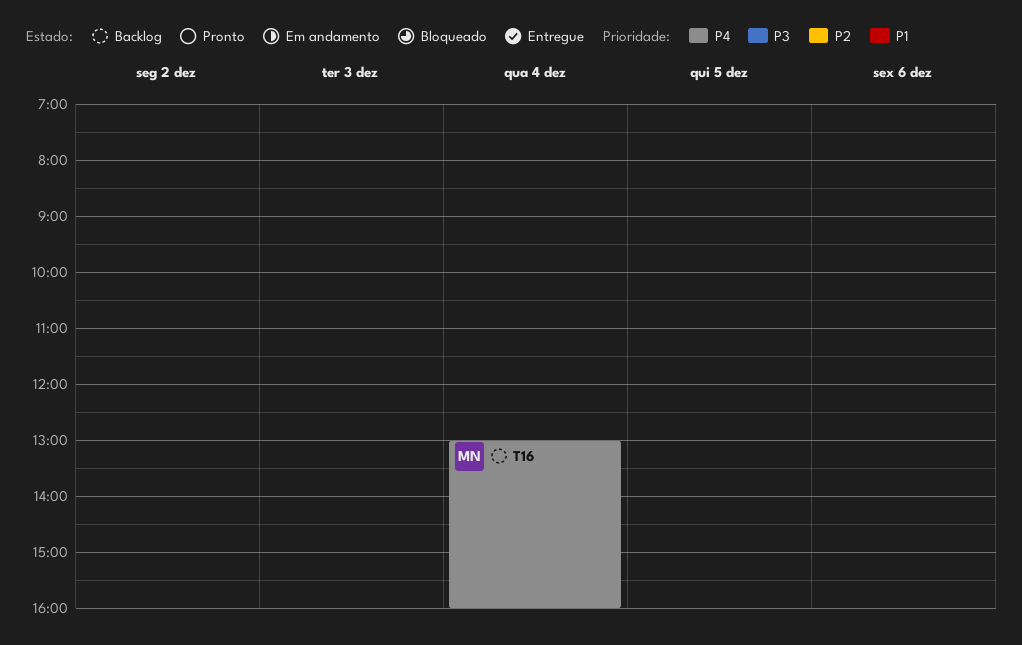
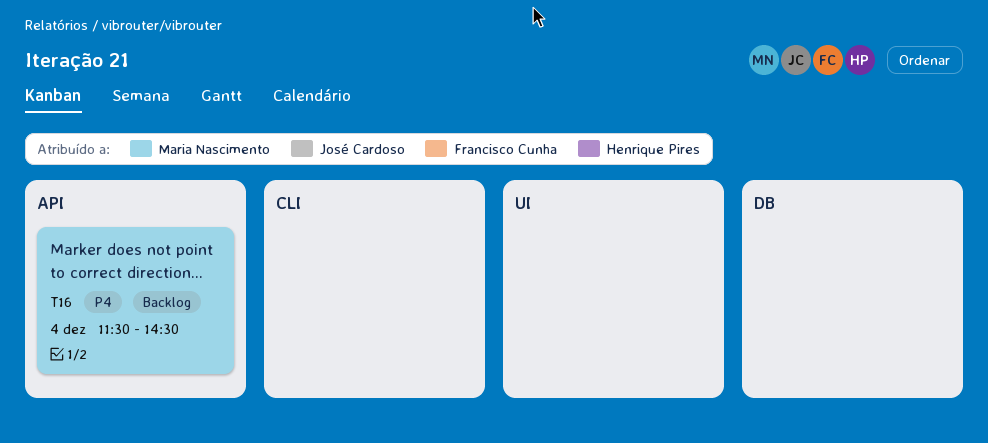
T16, begins: 13:00 -> 11:30
T16, ends: 16:00 -> 14:30

